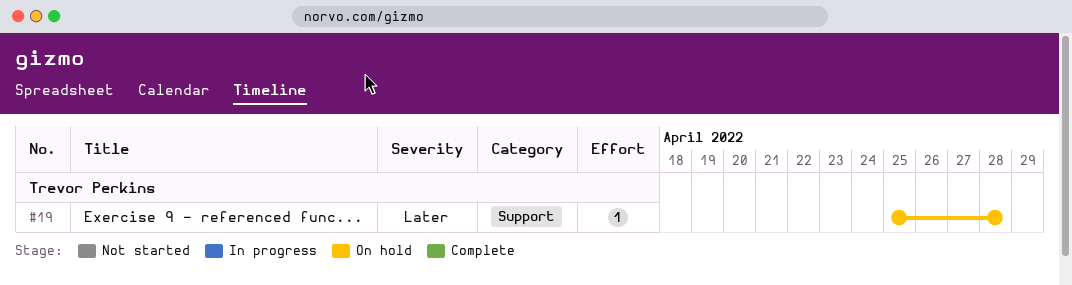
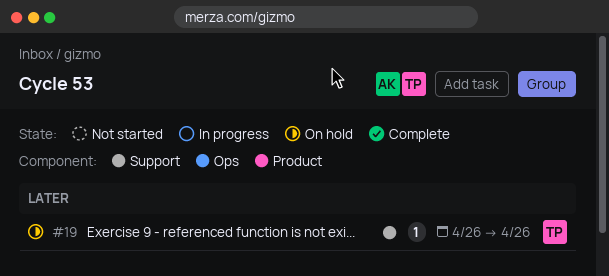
#19, start: Apr 25 -> Apr 26
#19, due: Apr 28 -> Apr 26

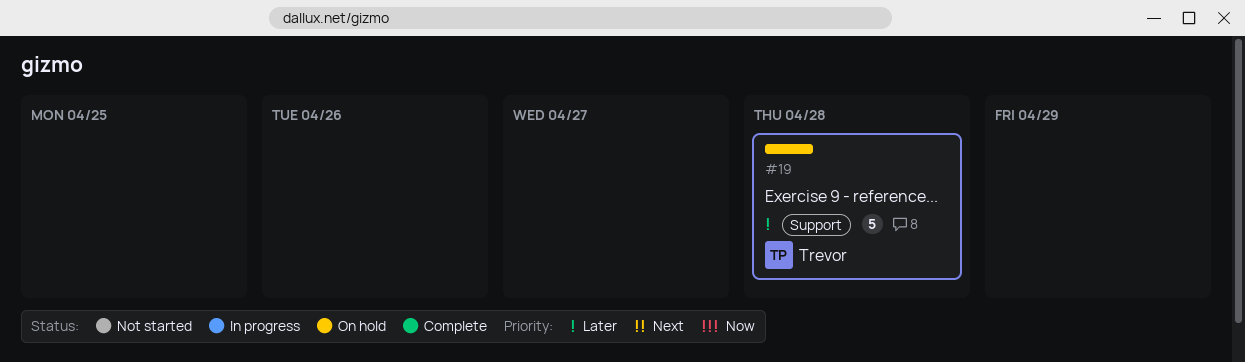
#19, estimate: 1 -> 5
#19, due: Apr 26 -> Apr 28

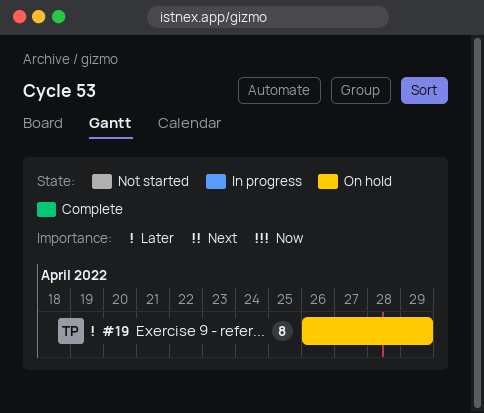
#19, estimate: 5 -> 8
#19, due: Apr 28 -> Apr 29

